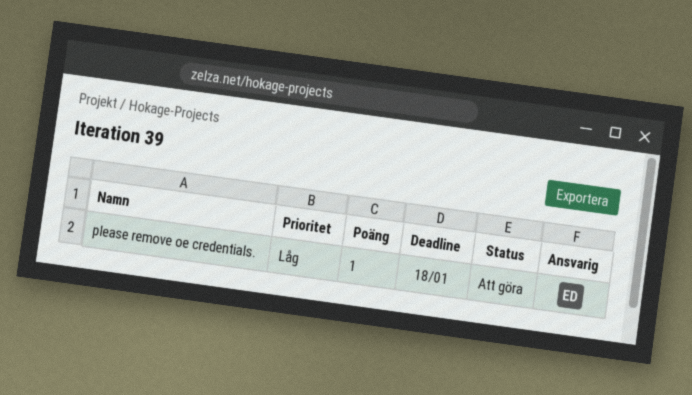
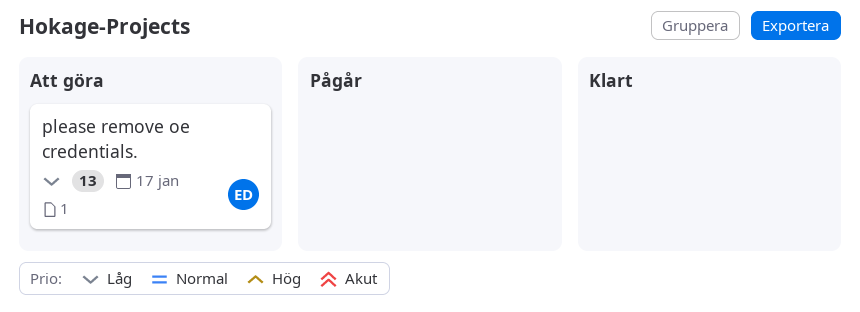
please remove oe credentials., estimate: 1 -> 13
please remove oe credentials., due: Jan 18 -> Jan 17

